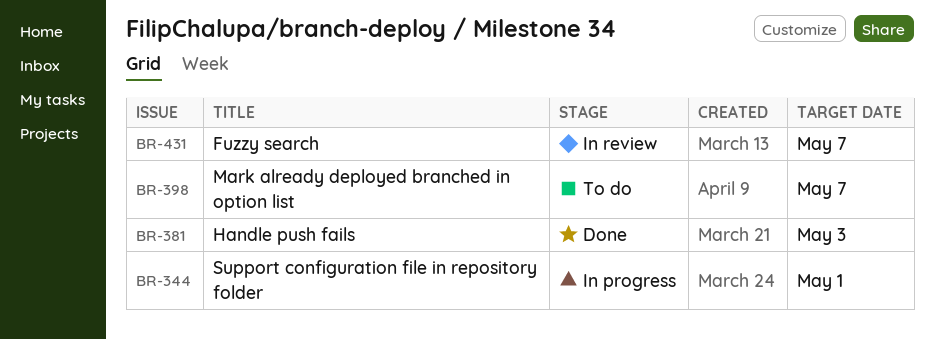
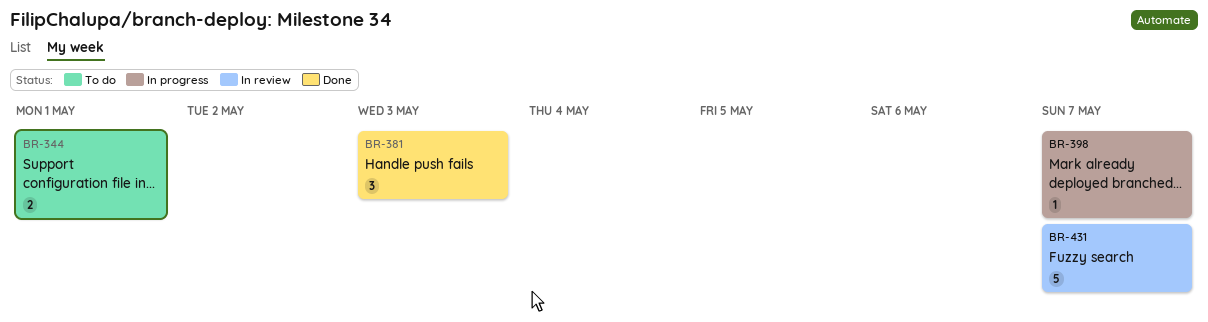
BR-344, status: In progress -> To do
BR-398, status: To do -> In progress

